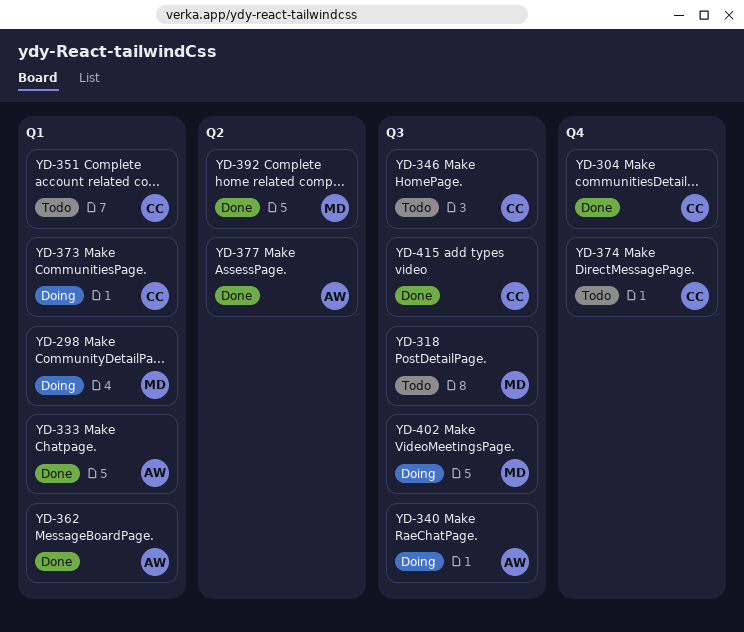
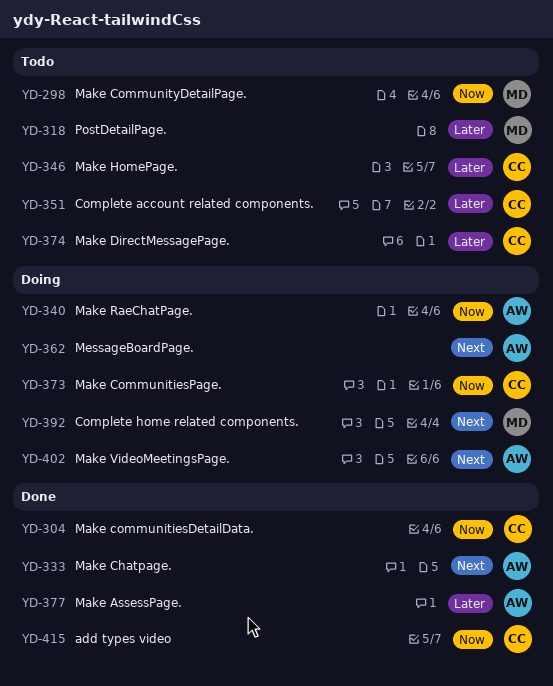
YD-298, status: Doing -> Todo
YD-362, status: Done -> Doing
YD-392, status: Done -> Doing
YD-402, owner: MD -> AW

